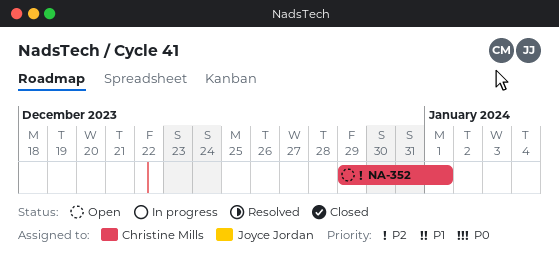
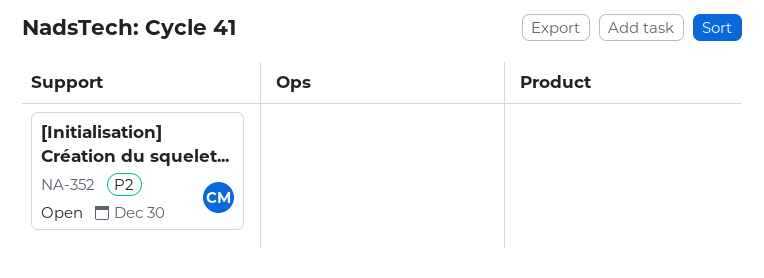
NA-352, due: Jan 1 -> Dec 30

